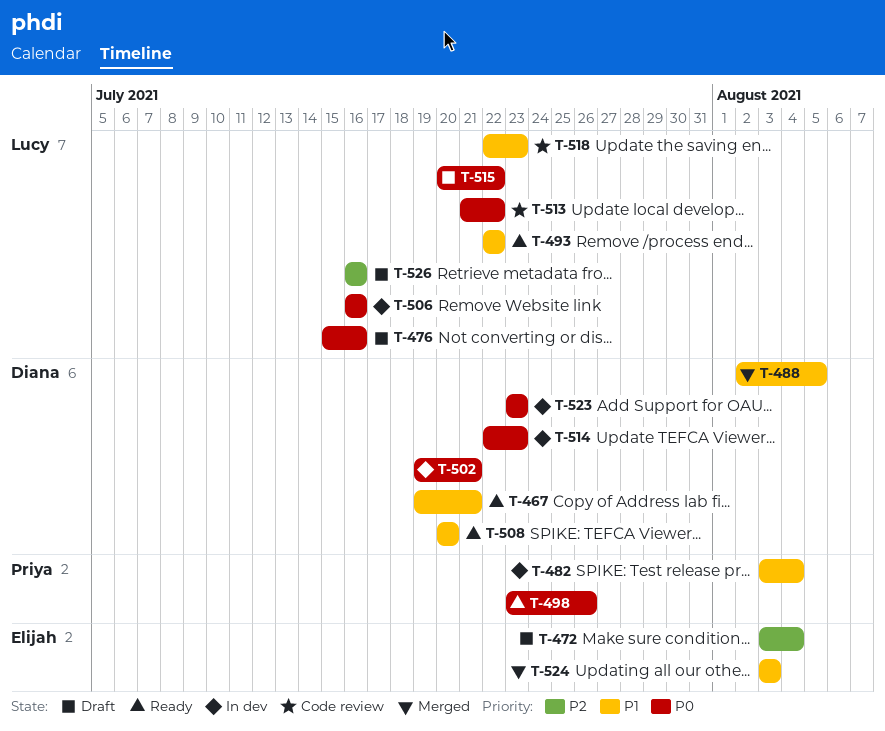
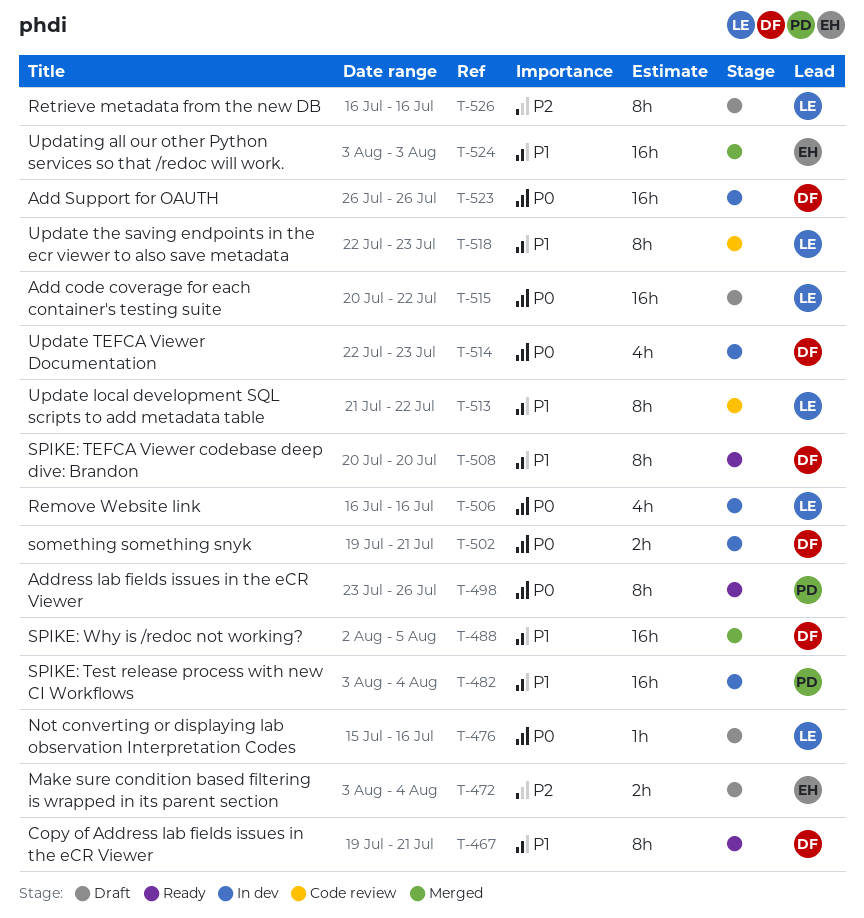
T-493: present -> none
T-513, priority: P0 -> P1
T-523, start: Jul 23 -> Jul 26
T-523, due: Jul 23 -> Jul 26

